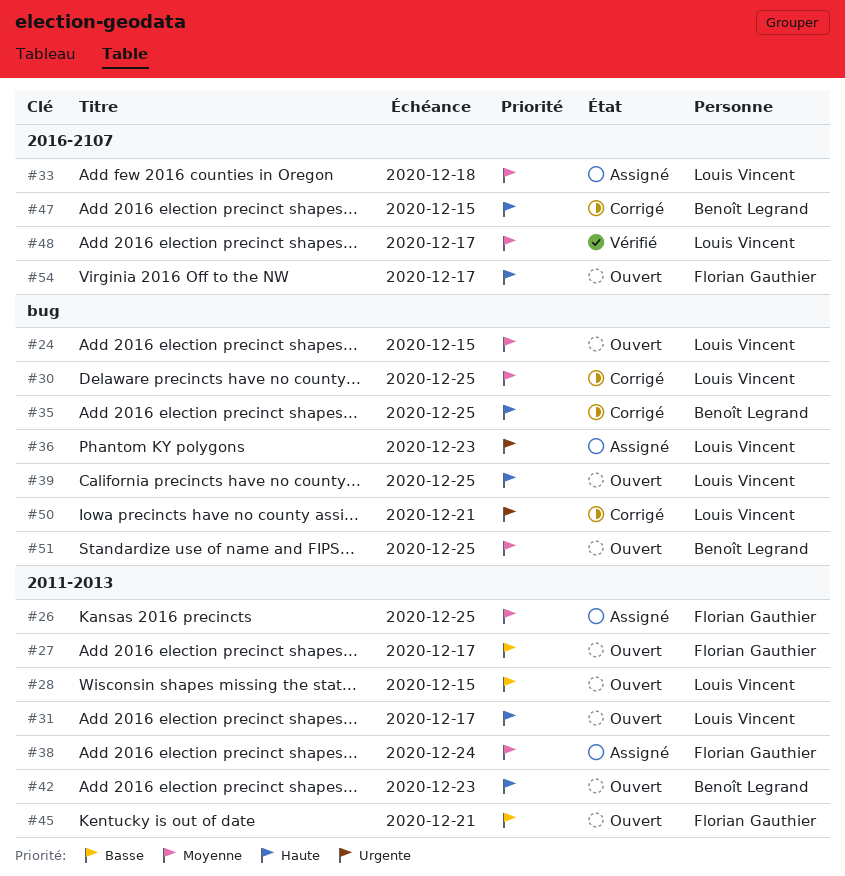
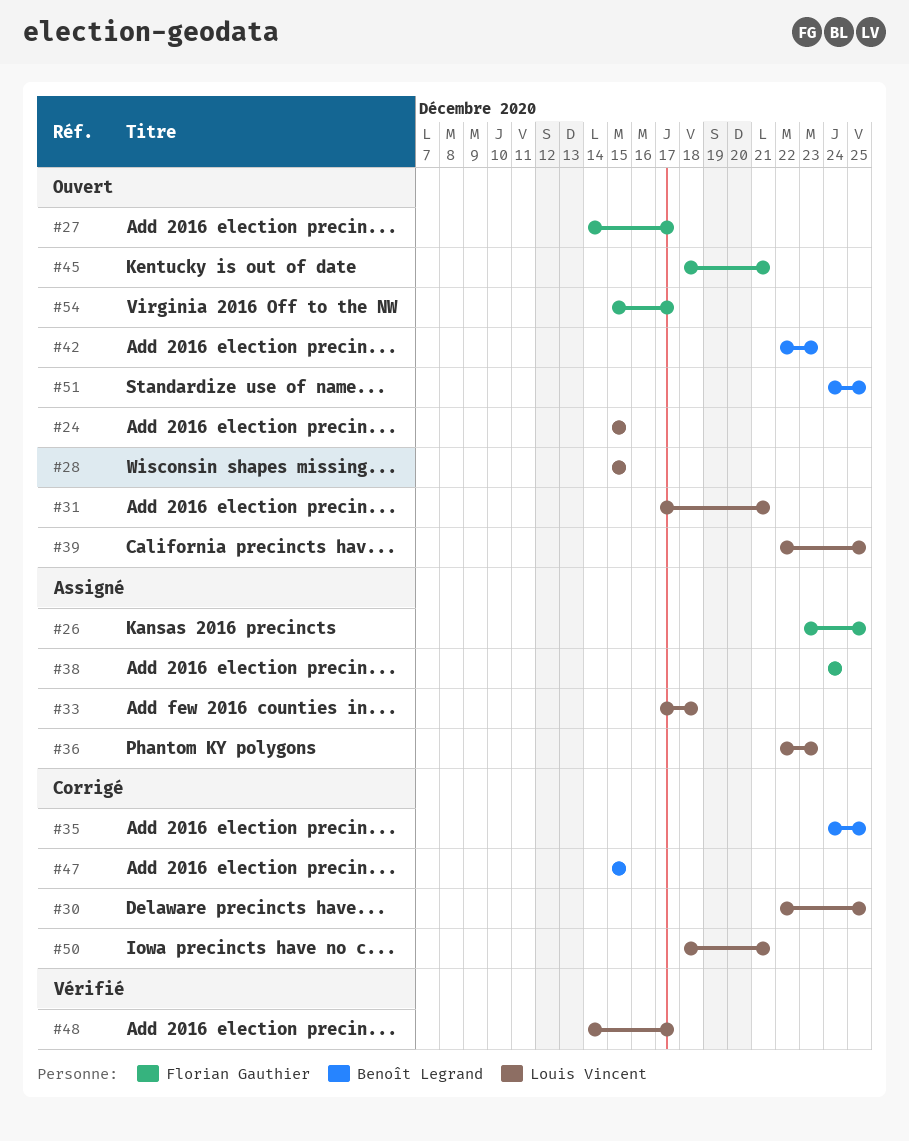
#31, due: Dec 17 -> Dec 21

